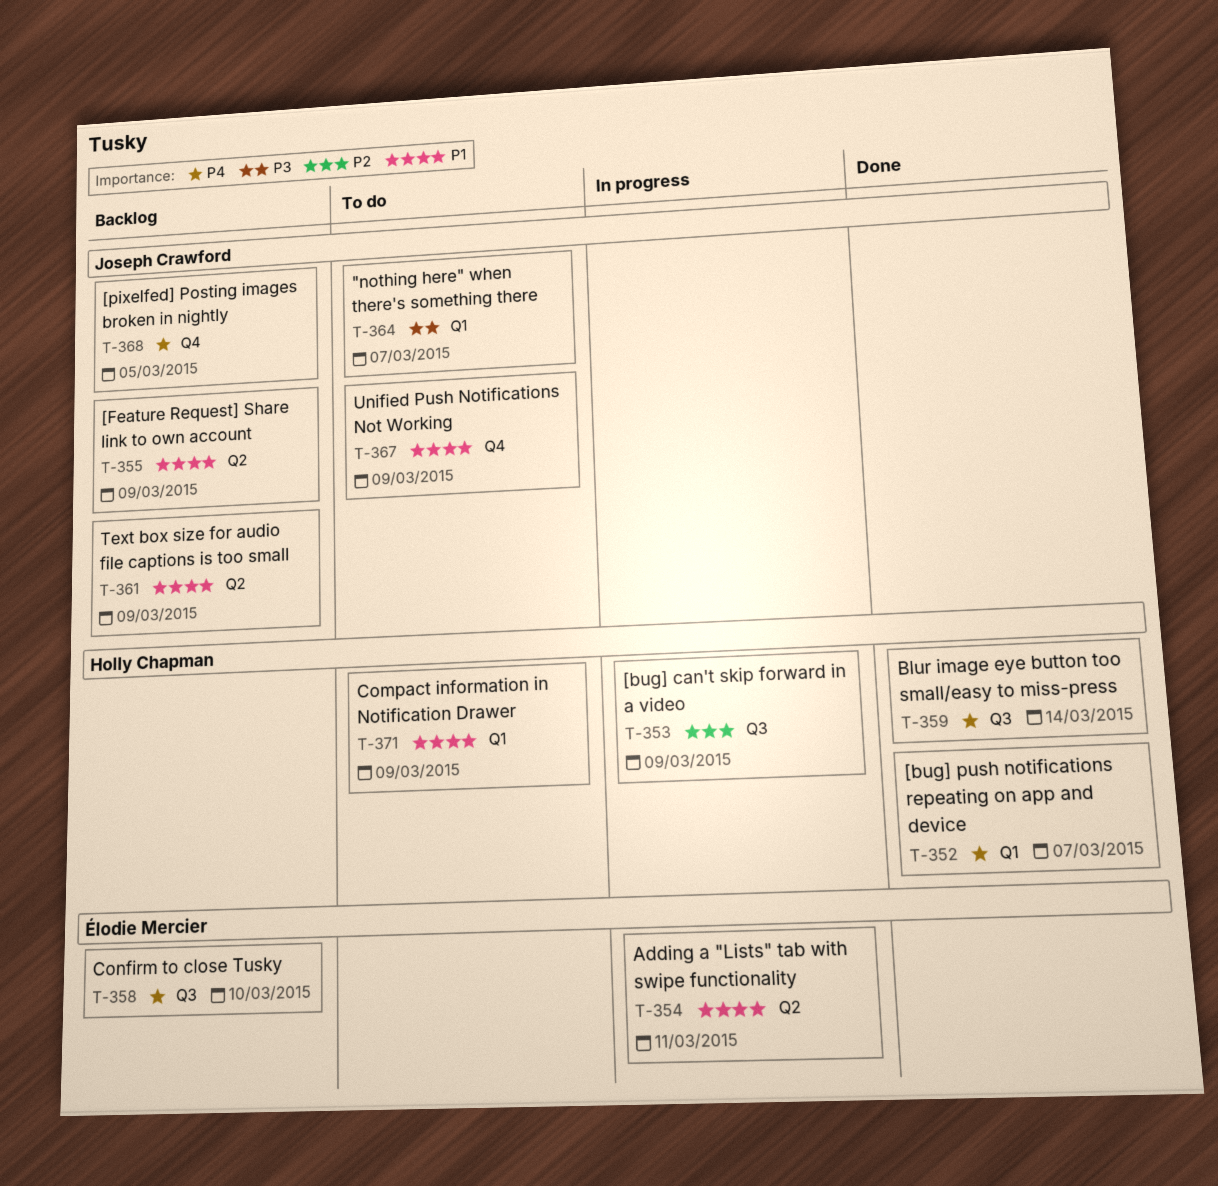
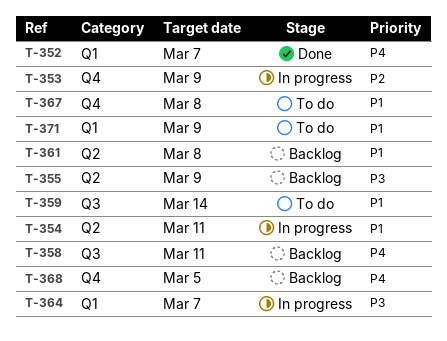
T-353, label: Q3 -> Q4
T-355, priority: P1 -> P3
T-358, due: Mar 10 -> Mar 11
T-359, status: Done -> To do
T-359, priority: P4 -> P1
T-361, due: Mar 9 -> Mar 8
T-364, status: To do -> In progress
T-367, due: Mar 9 -> Mar 8

